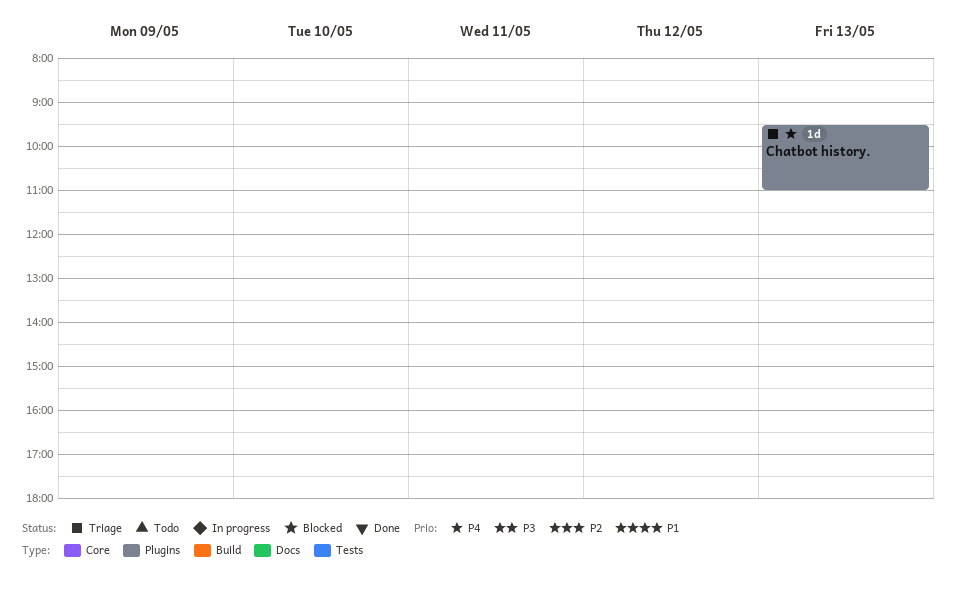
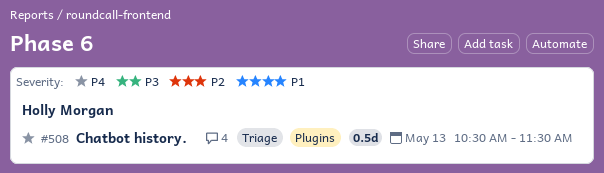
Chatbot history., estimate: 1d -> 0.5d
Chatbot history., begins: 09:30 -> 10:30
Chatbot history., ends: 11:00 -> 11:30

